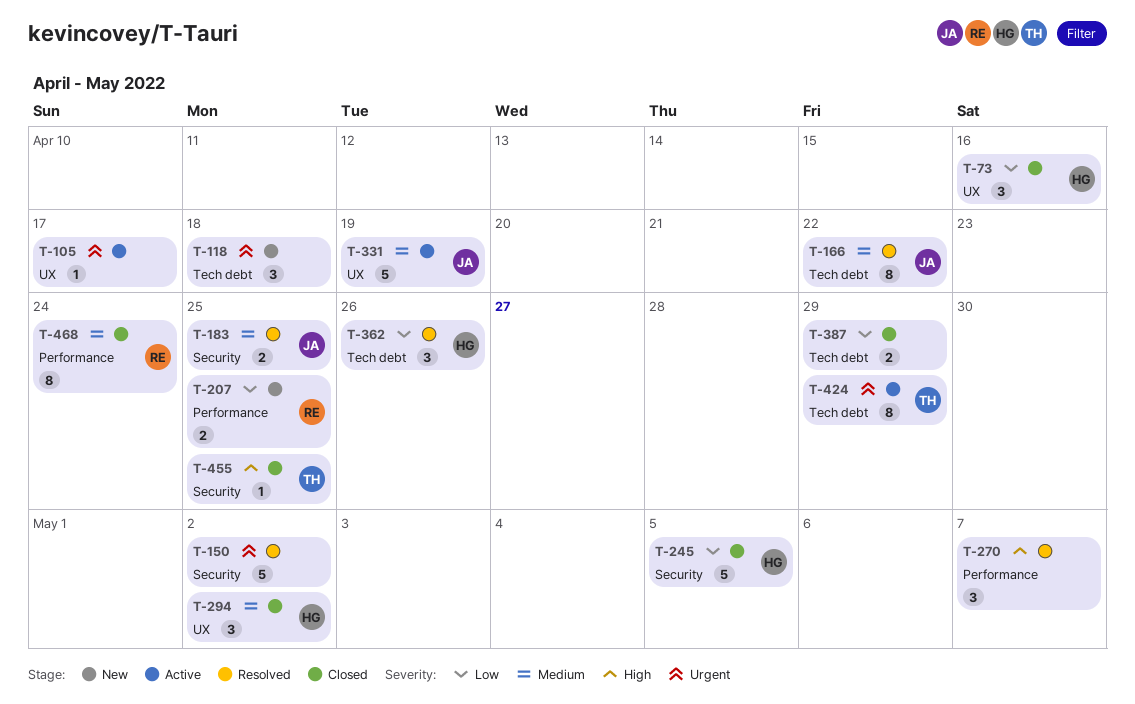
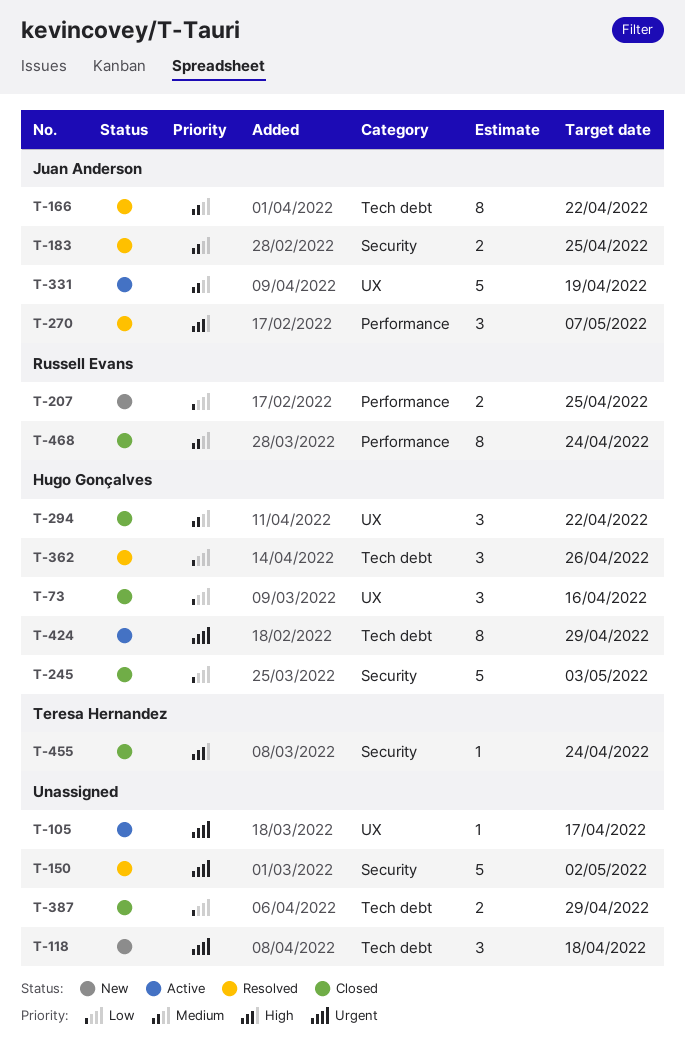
T-245, due: May 5 -> May 3
T-270, owner: none -> Juan Anderson
T-294, due: May 2 -> Apr 22
T-424, owner: Teresa Hernandez -> Hugo Gonçalves
T-455, due: Apr 25 -> Apr 24

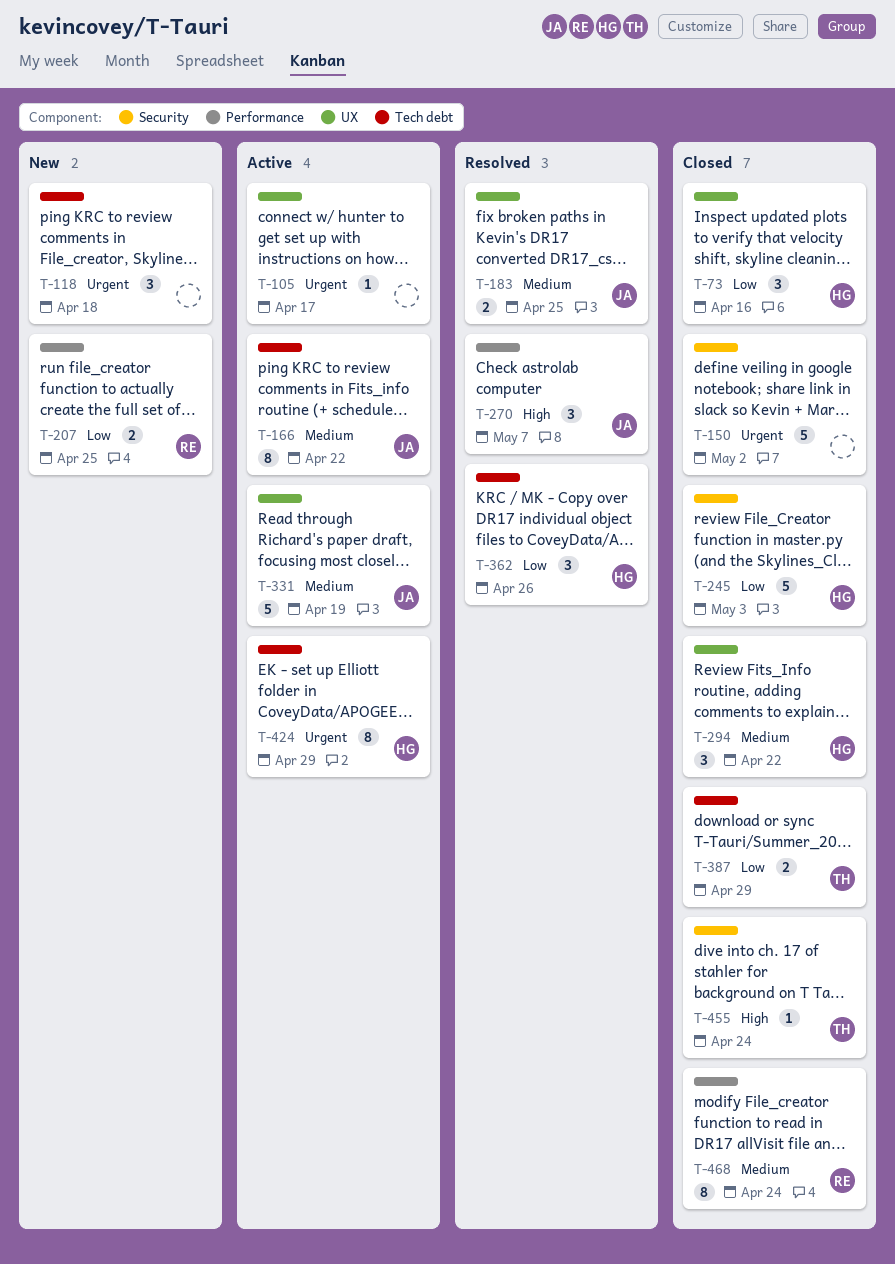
T-150, status: Resolved -> Closed
T-166, status: Resolved -> Active
T-183, label: Security -> UX
T-387, owner: none -> Teresa Hernandez

